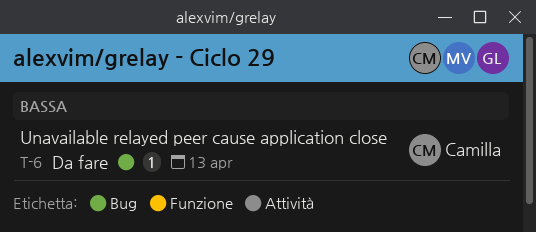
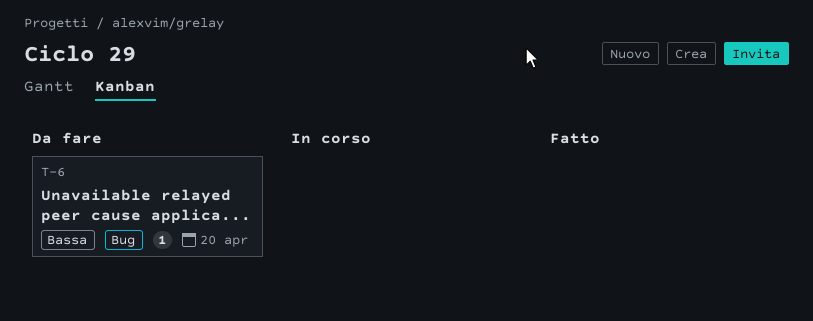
T-6, due: Apr 13 -> Apr 20

